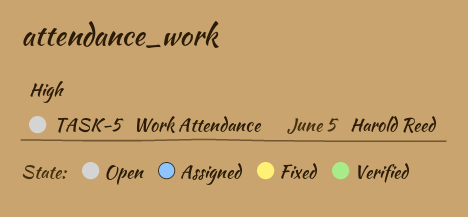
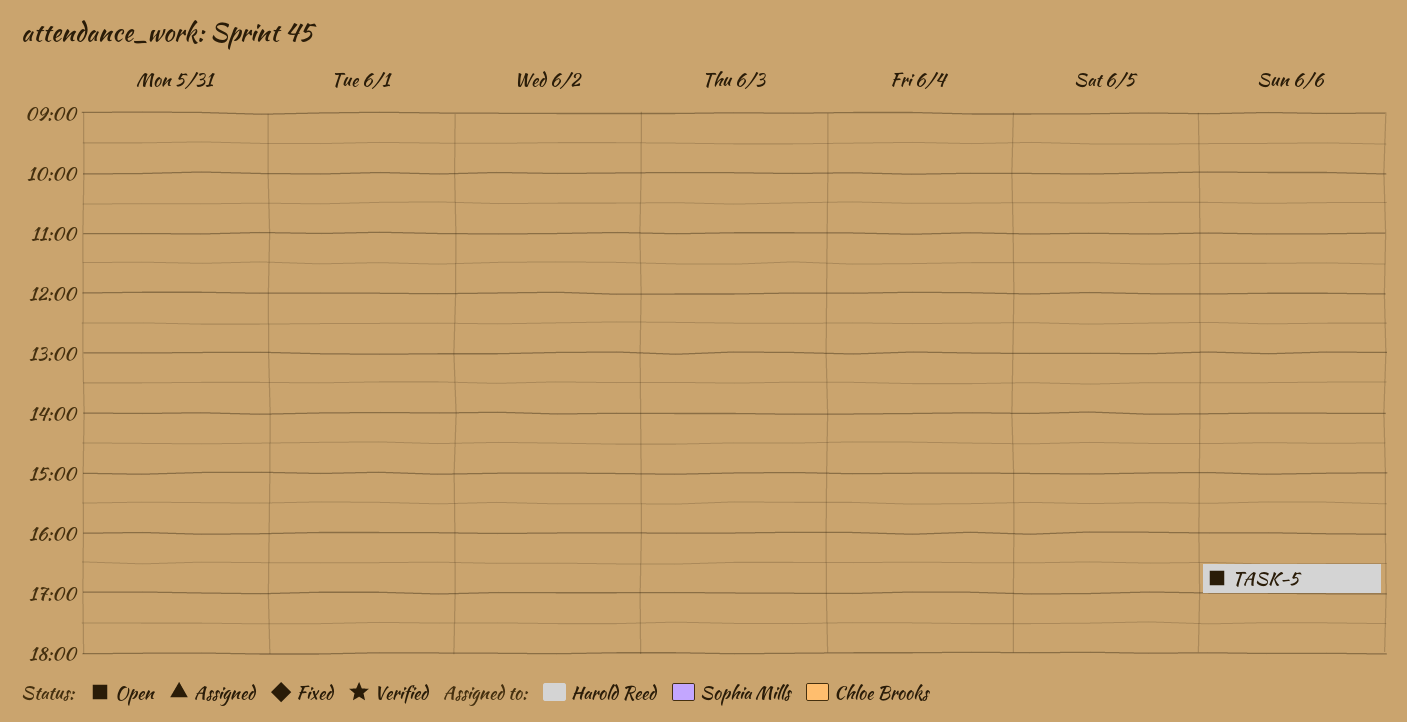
TASK-5, day: Jun 5 -> Jun 6

